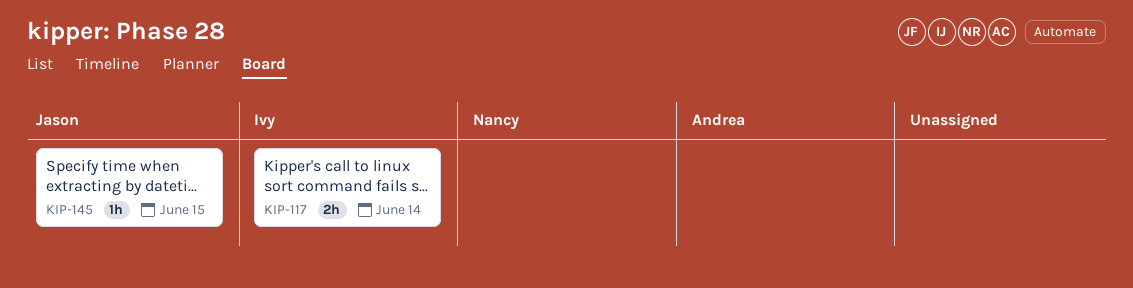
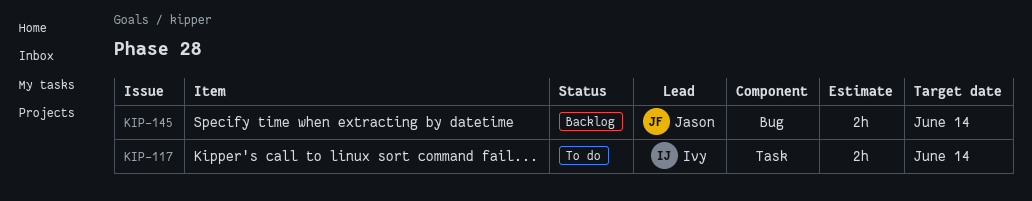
KIP-145, estimate: 1h -> 2h
KIP-145, due: Jun 15 -> Jun 14

